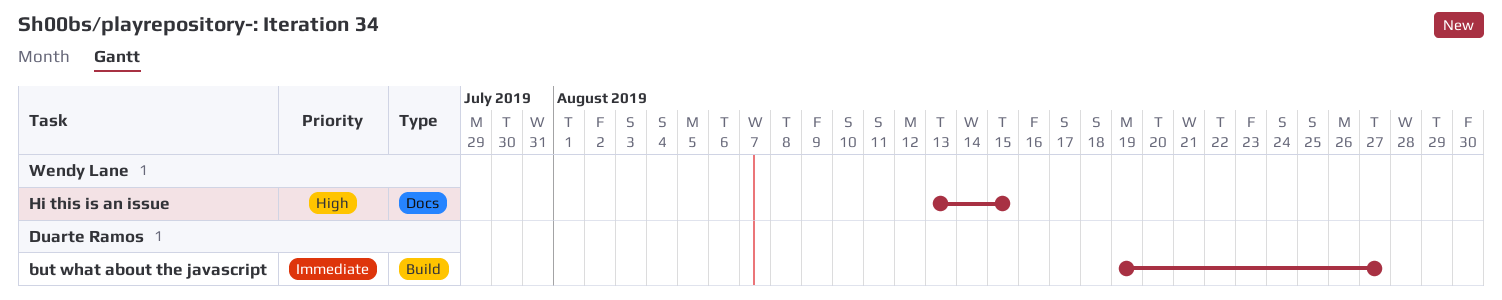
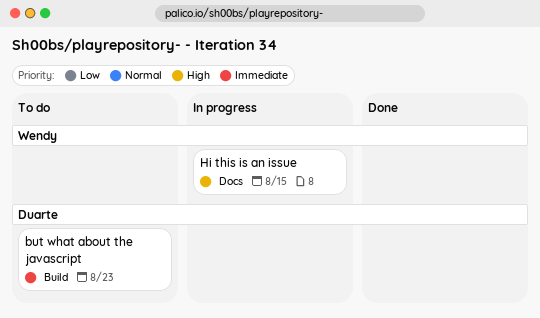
but what about the javascript, due: Aug 27 -> Aug 23

